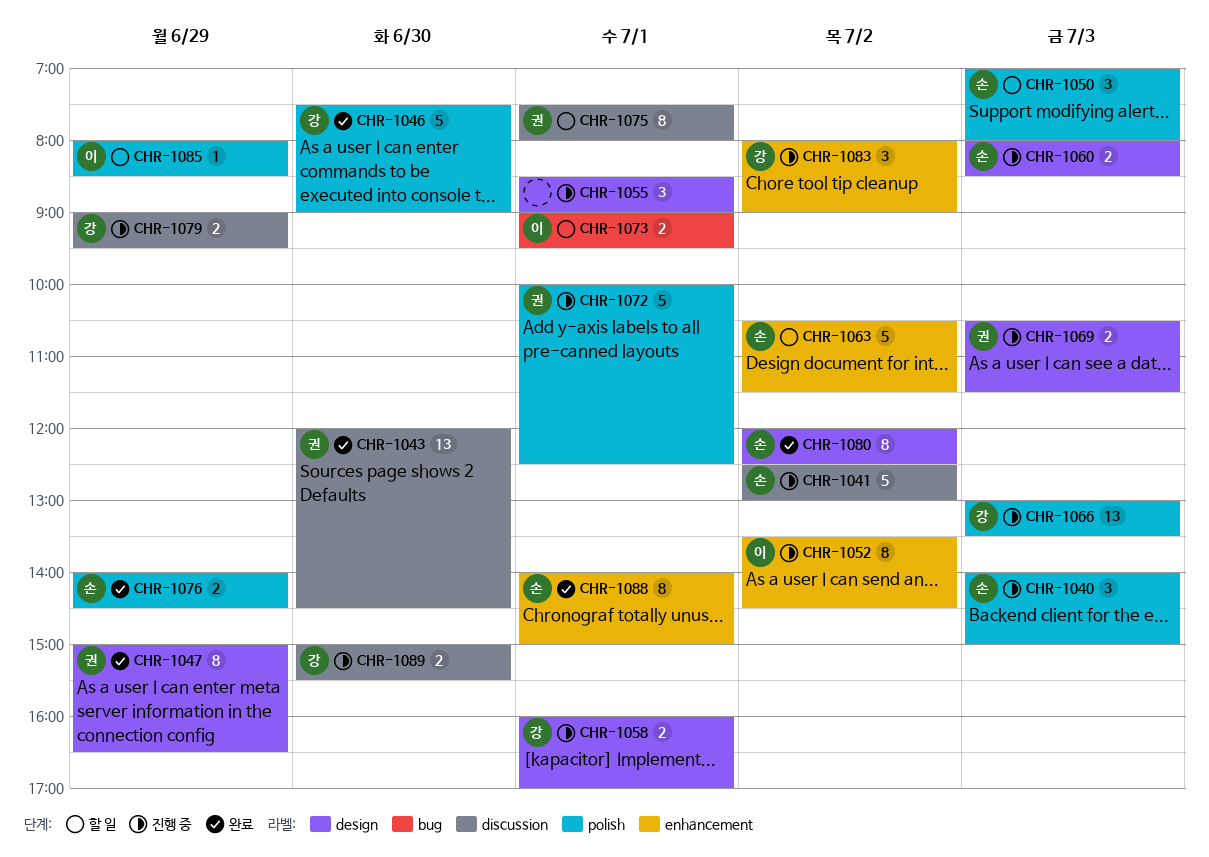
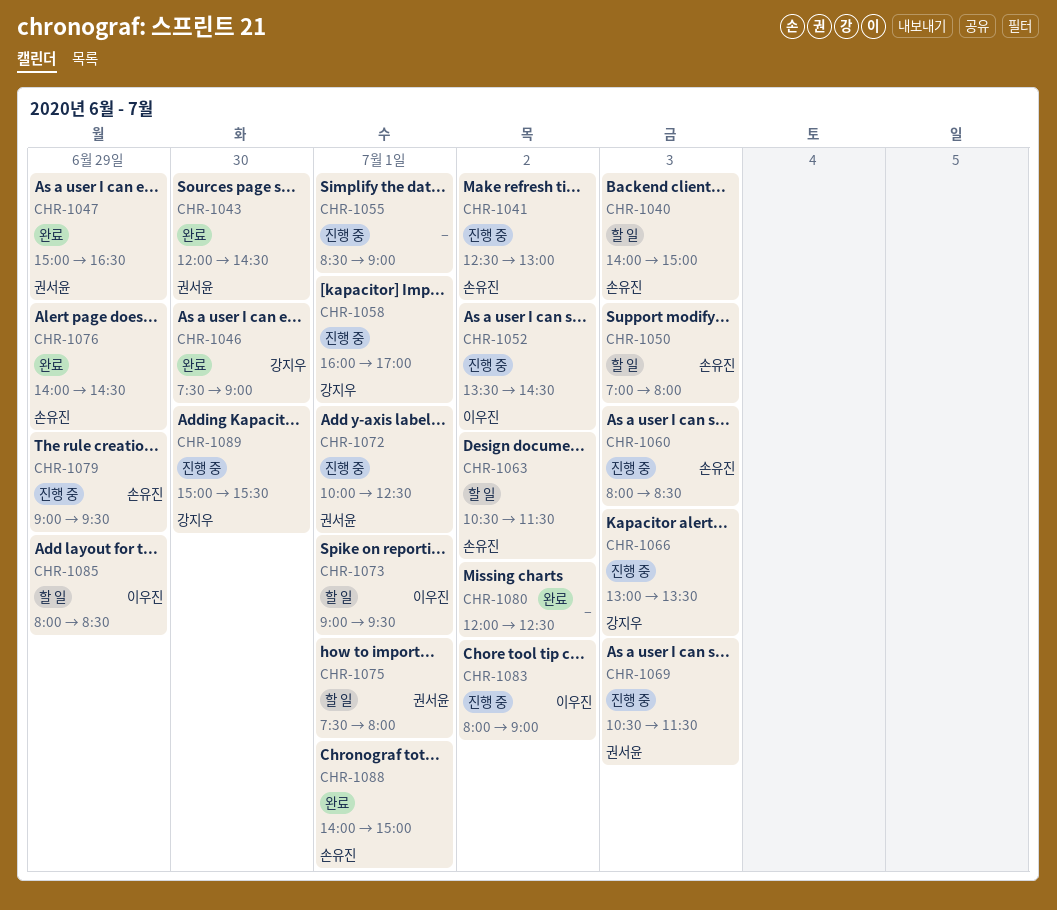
CHR-1040, status: 진행 중 -> 할 일
CHR-1079, owner: 강지우 -> 손유진
CHR-1080, owner: 손유진 -> none
CHR-1083, owner: 강지우 -> 이우진

